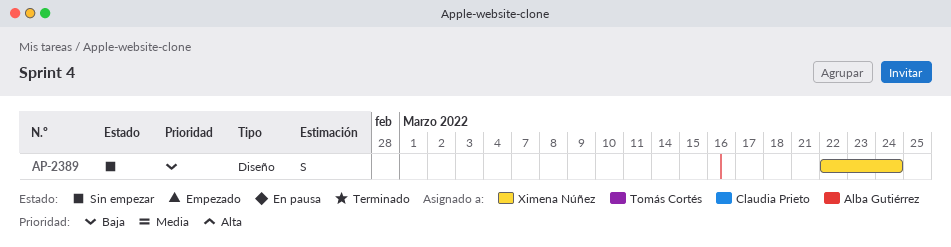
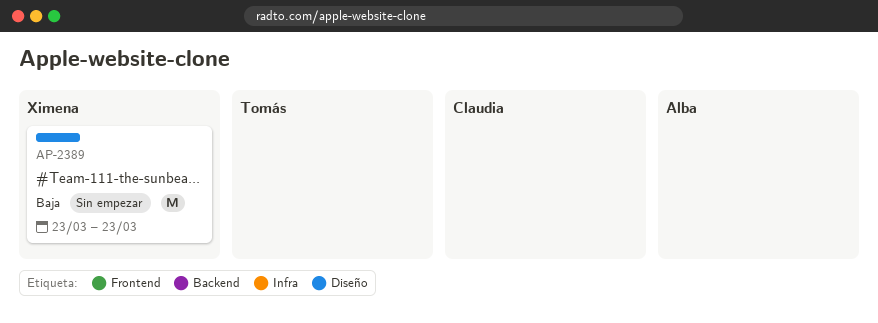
AP-2389, estimate: S -> M
AP-2389, start: Mar 22 -> Mar 23
AP-2389, due: Mar 24 -> Mar 23

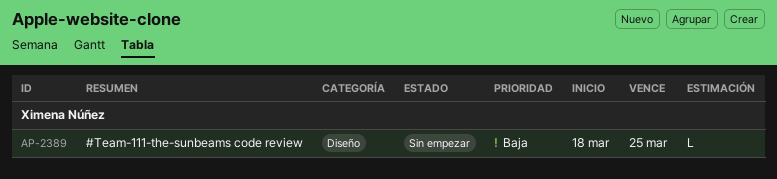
AP-2389, estimate: M -> L
AP-2389, start: Mar 23 -> Mar 18
AP-2389, due: Mar 23 -> Mar 25

